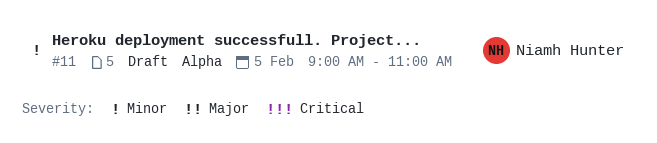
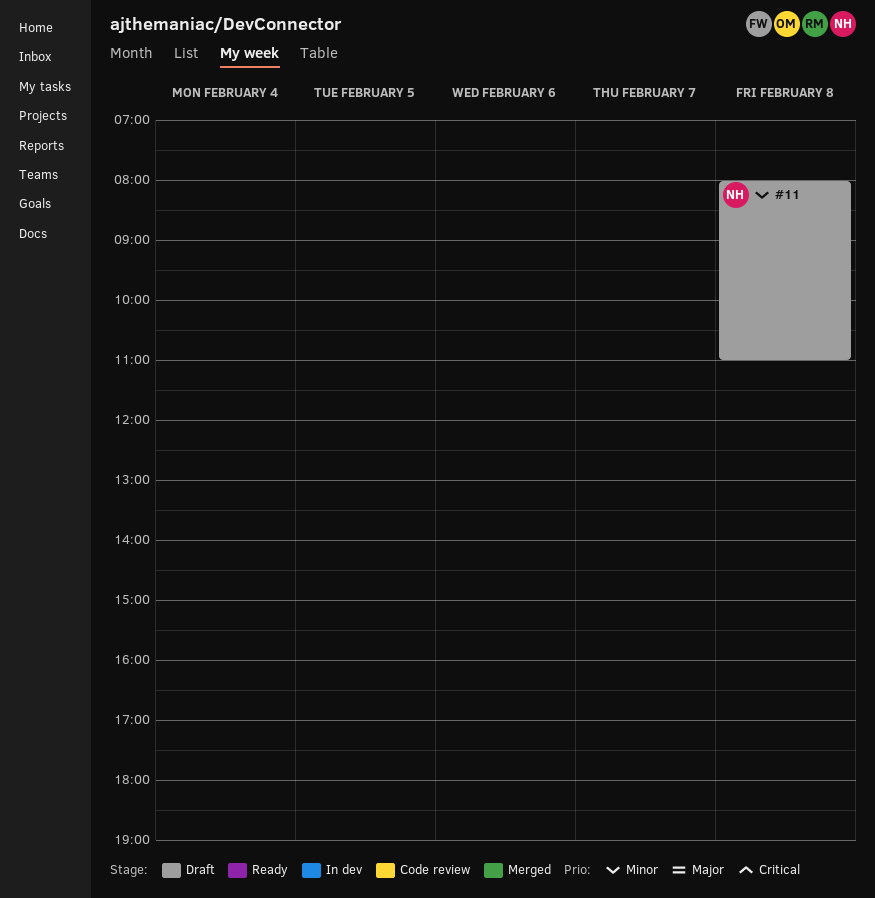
#11, day: Feb 5 -> Feb 8
#11, begins: 09:00 -> 08:00

